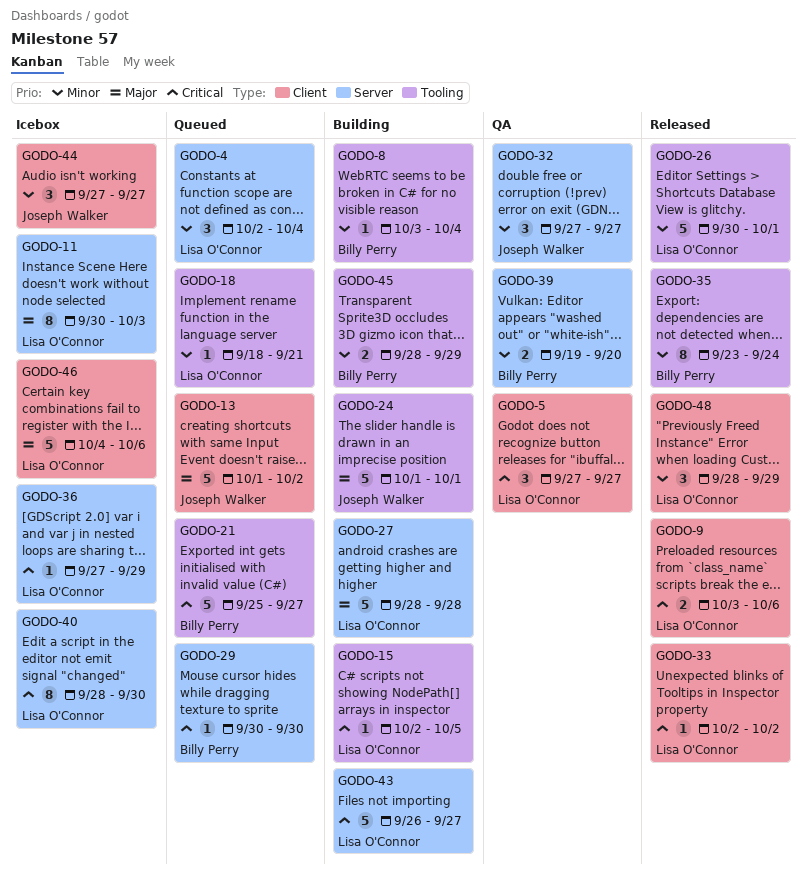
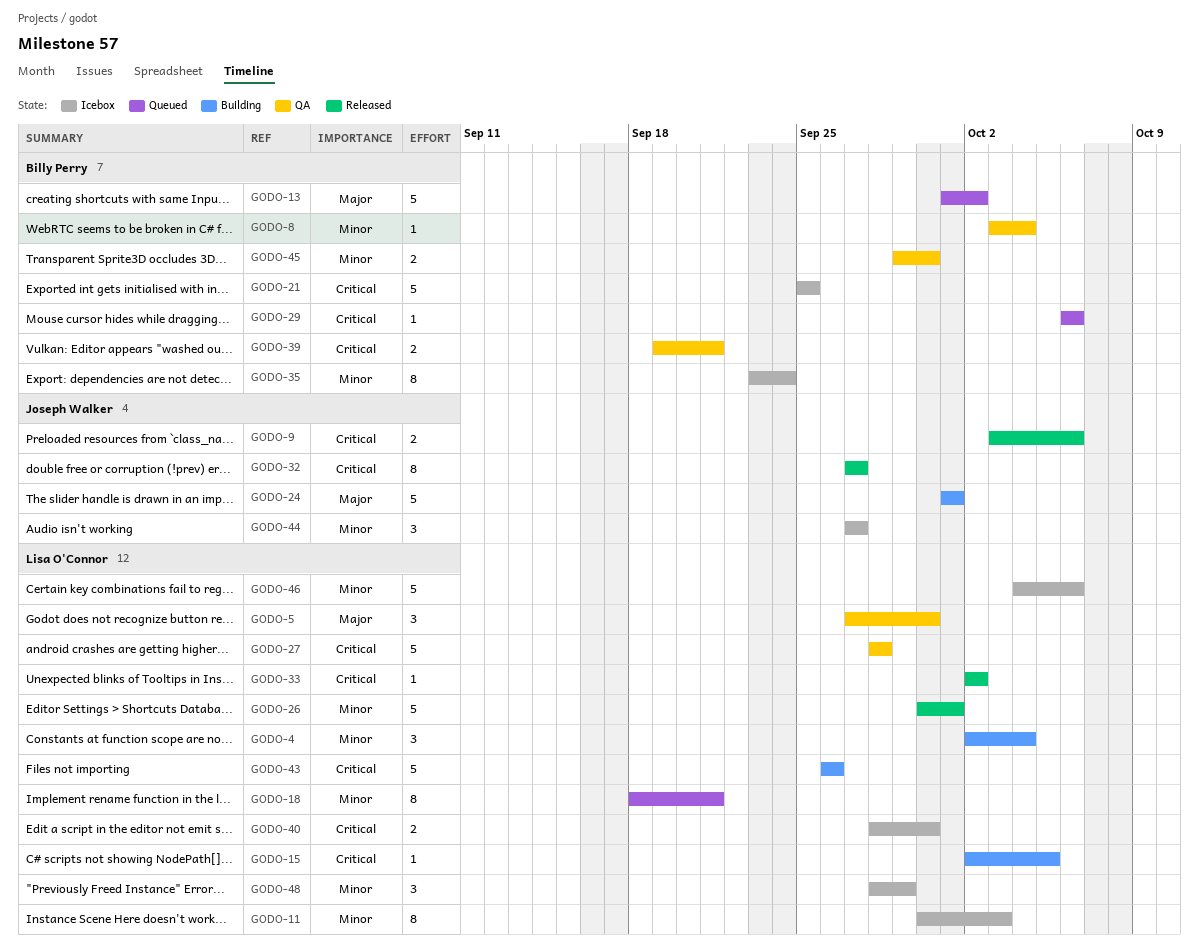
GODO-4, status: Queued -> Building
GODO-5, priority: Critical -> Major
GODO-5, due: Sep 27 -> Sep 30
GODO-8, status: Building -> QA
GODO-9, owner: Lisa O'Connor -> Joseph Walker
GODO-11, priority: Major -> Minor
GODO-13, owner: Joseph Walker -> Billy Perry
GODO-18, estimate: 1 -> 8
GODO-21, status: Queued -> Icebox
GODO-21, due: Sep 27 -> Sep 25
GODO-27, status: Building -> QA
GODO-27, priority: Major -> Critical
GODO-29, start: Sep 30 -> Oct 6
GODO-29, due: Sep 30 -> Oct 6
GODO-32, status: QA -> Released
GODO-32, priority: Minor -> Critical
GODO-32, estimate: 3 -> 8
GODO-35, status: Released -> Icebox
GODO-36: present -> none
GODO-39, priority: Minor -> Critical
GODO-39, due: Sep 20 -> Sep 21
GODO-40, estimate: 8 -> 2
GODO-43, due: Sep 27 -> Sep 26
GODO-45, status: Building -> QA
GODO-45, start: Sep 28 -> Sep 29
GODO-45, due: Sep 29 -> Sep 30
GODO-46, priority: Major -> Minor
GODO-48, status: Released -> Icebox

